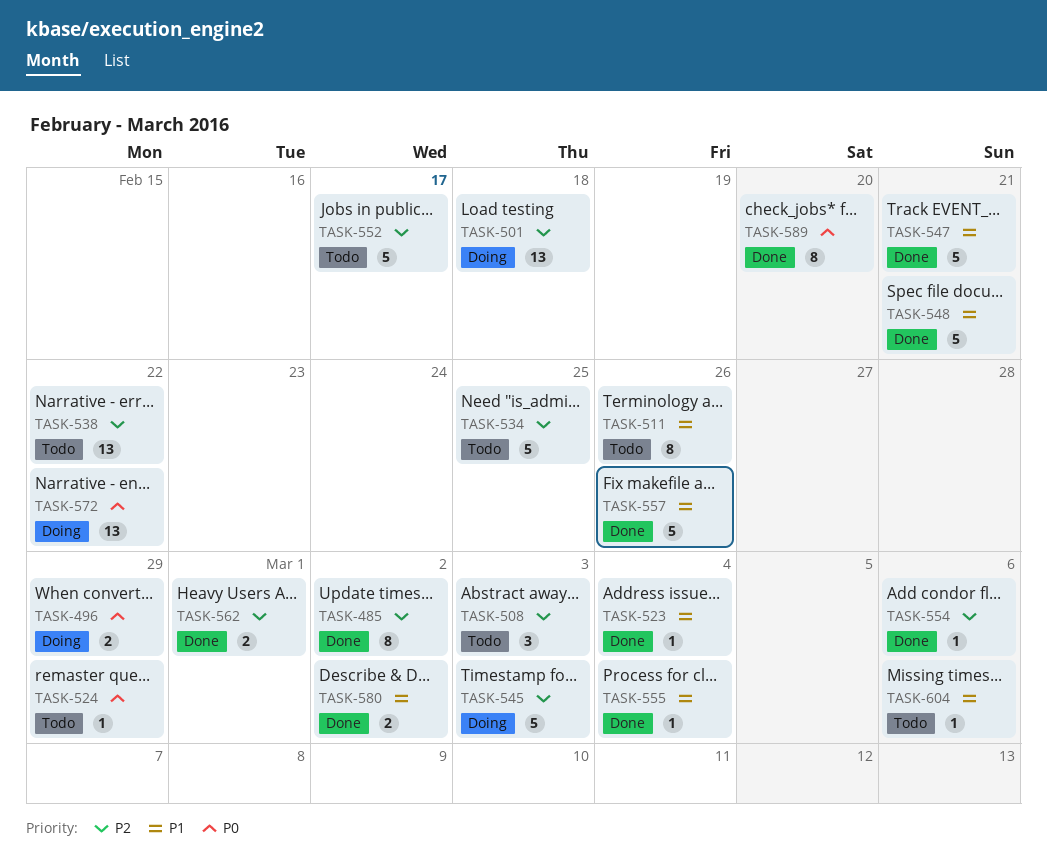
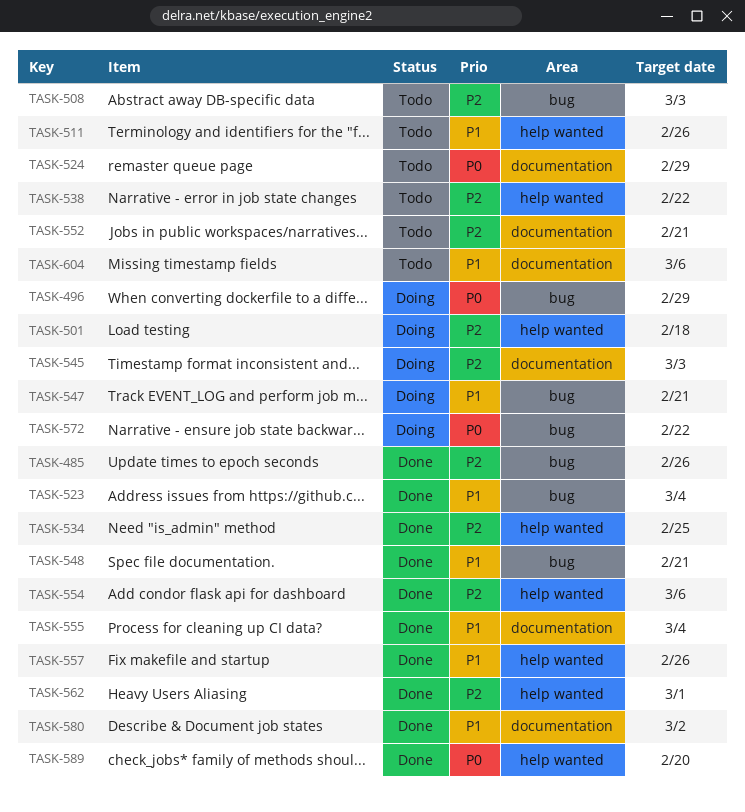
TASK-485, due: Mar 2 -> Feb 26
TASK-534, status: Todo -> Done
TASK-547, status: Done -> Doing
TASK-552, due: Feb 17 -> Feb 21

